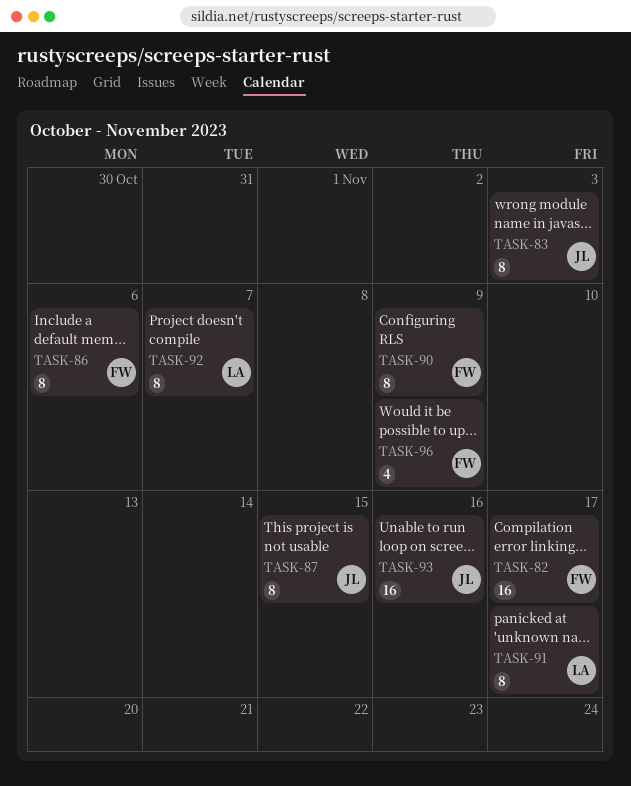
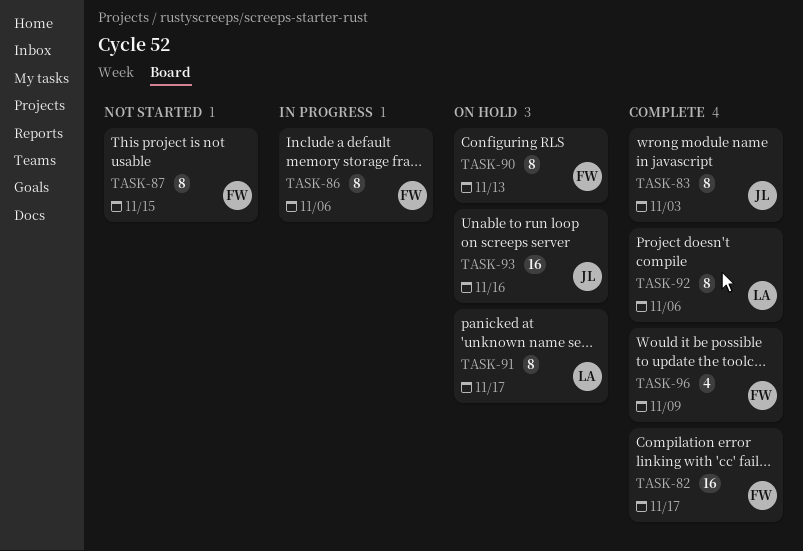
TASK-87, owner: JL -> FW
TASK-90, due: Nov 9 -> Nov 13
TASK-92, due: Nov 7 -> Nov 6

